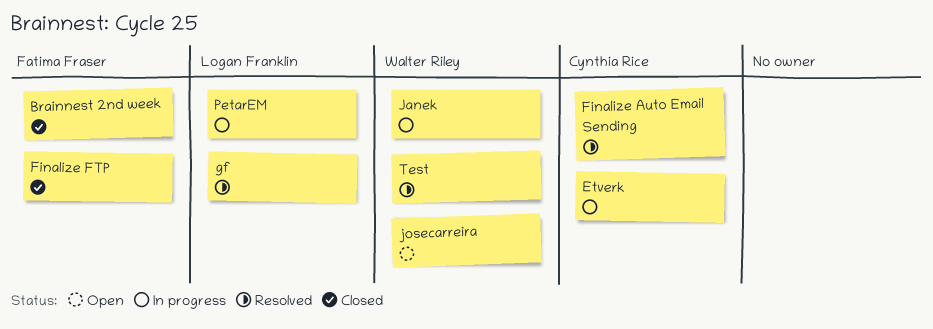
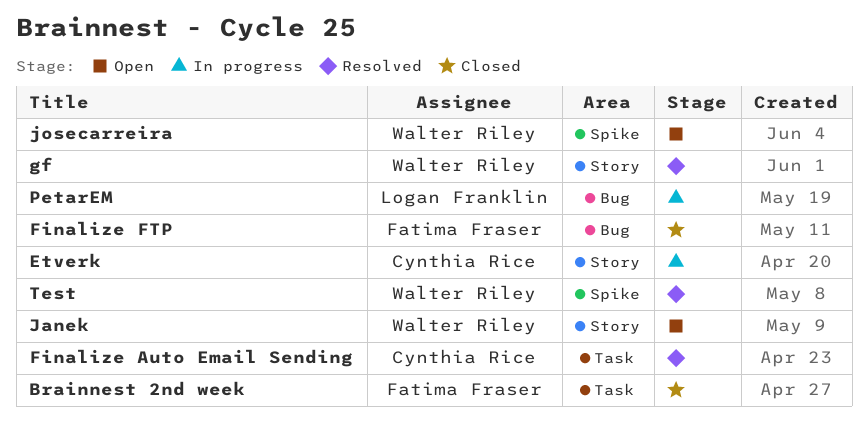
gf, owner: Logan Franklin -> Walter Riley
Janek, status: In progress -> Open

